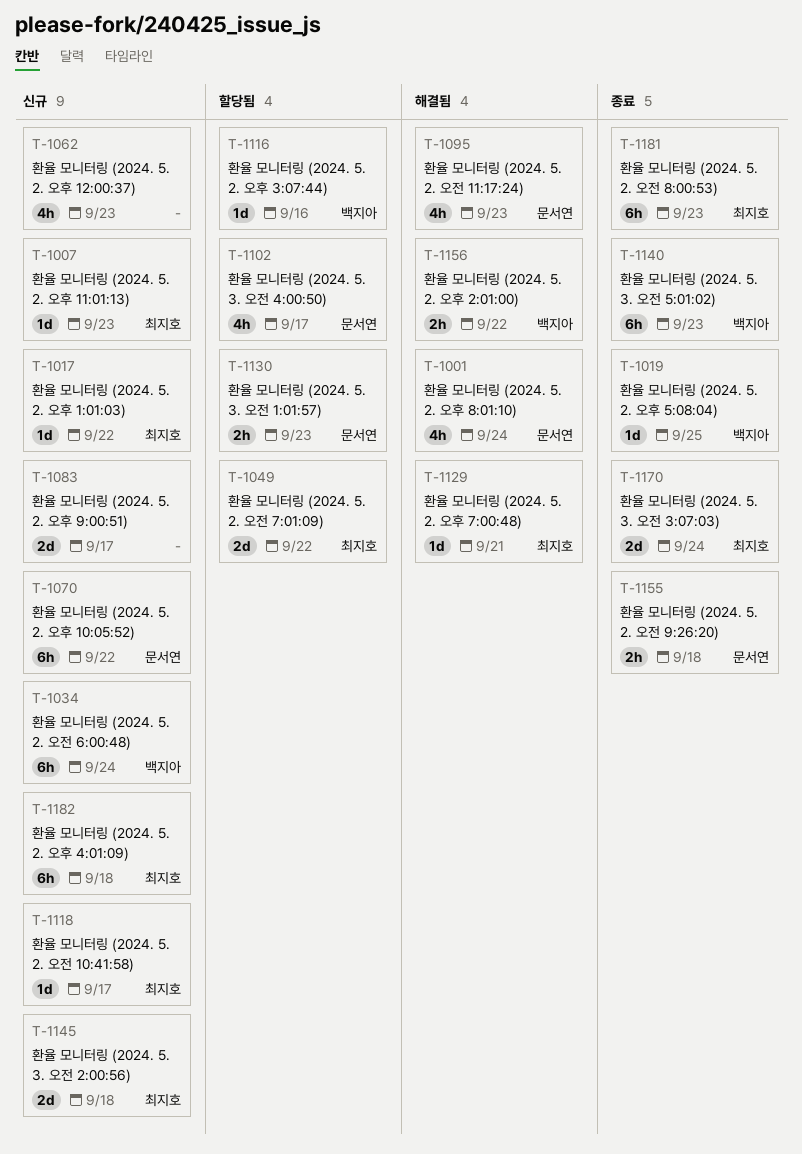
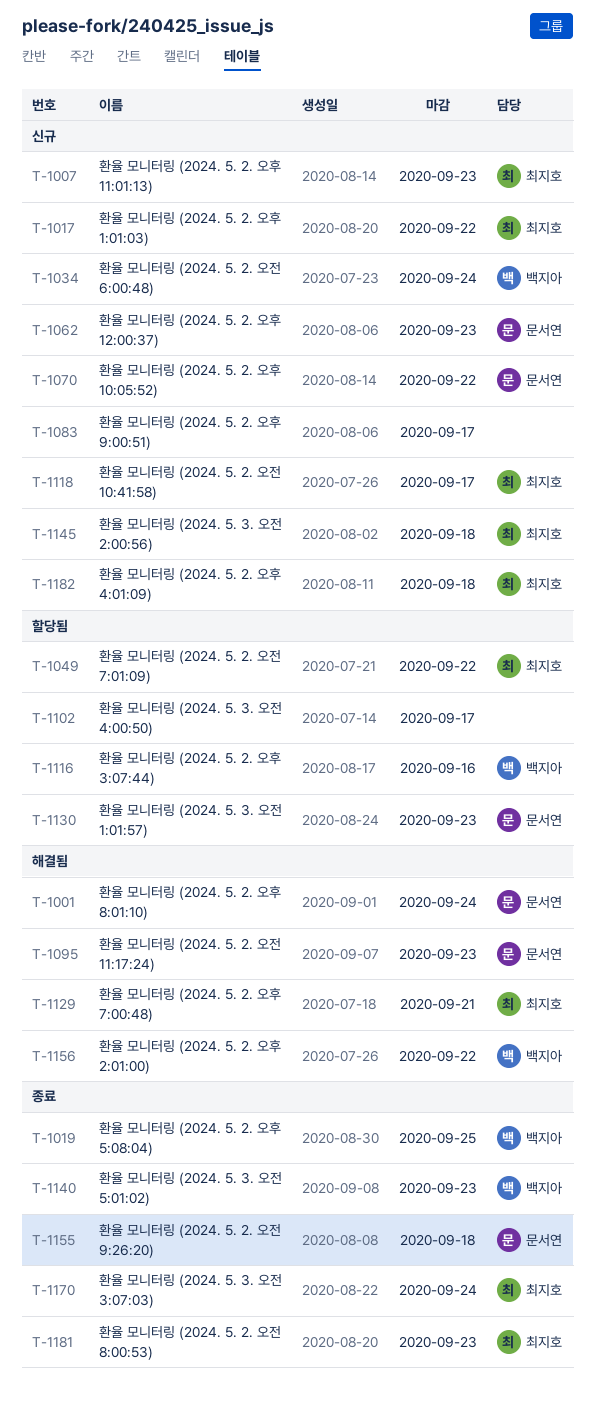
T-1062, owner: none -> 문서연
T-1102, owner: 문서연 -> none

